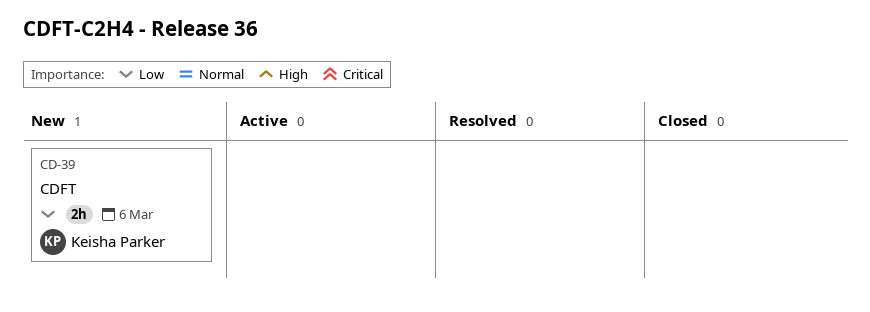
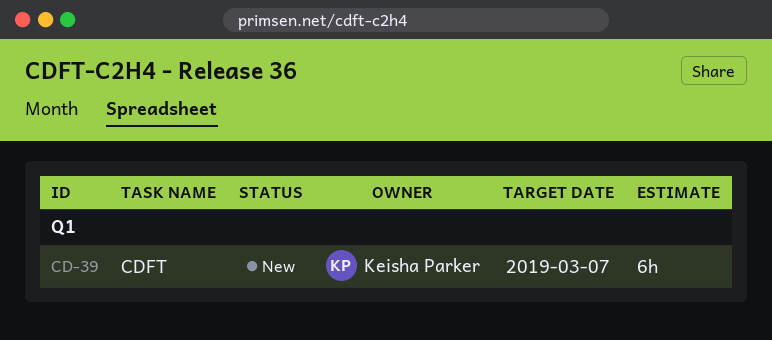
CD-39, estimate: 2h -> 6h
CD-39, due: Mar 6 -> Mar 7

